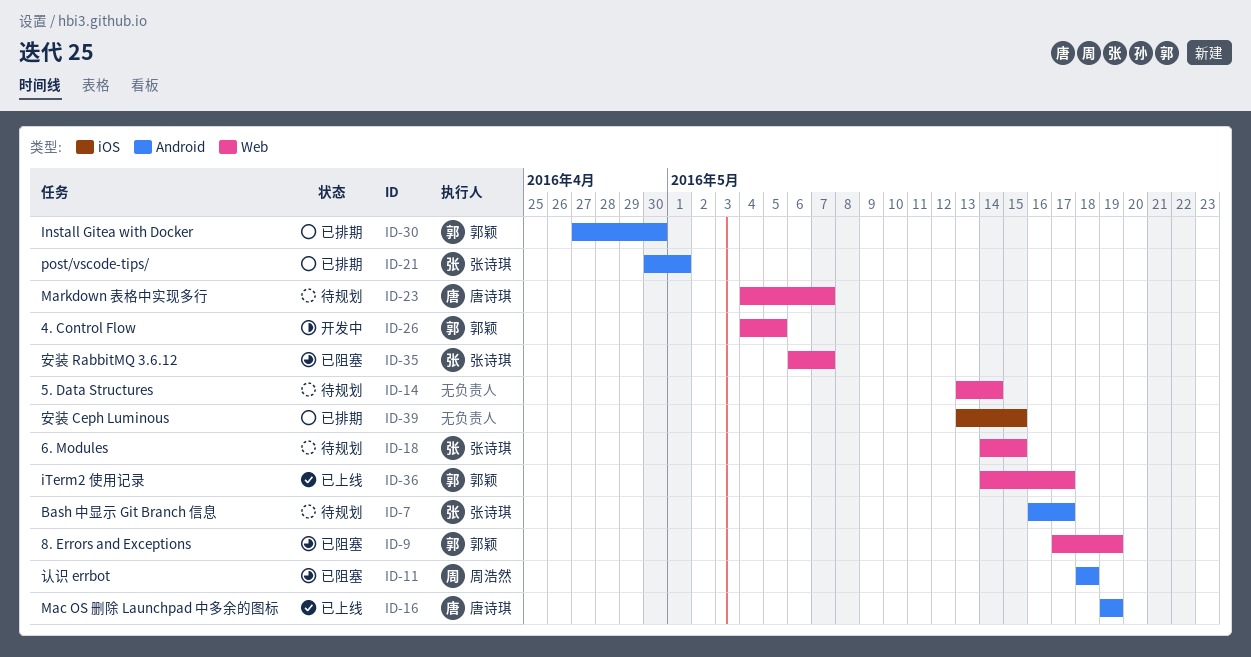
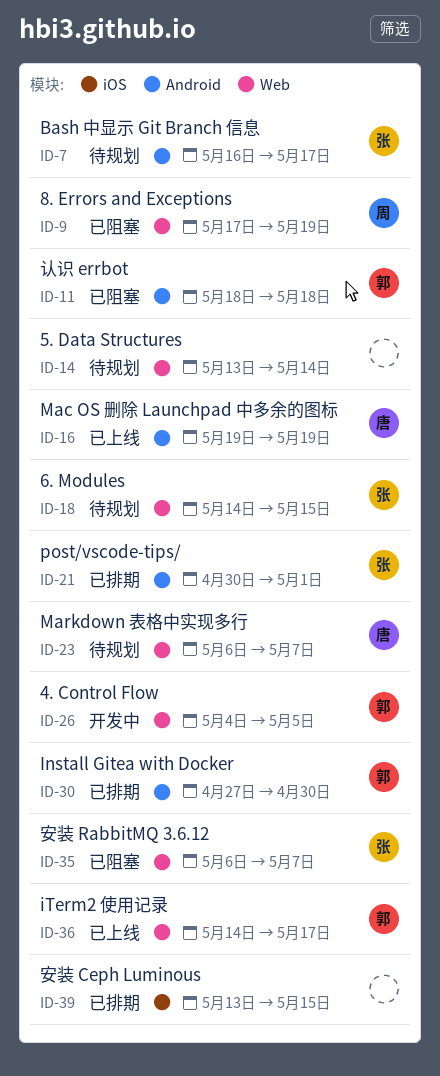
ID-9, owner: 郭颖 -> 周浩然
ID-11, owner: 周浩然 -> 郭颖
ID-23, start: May 4 -> May 6

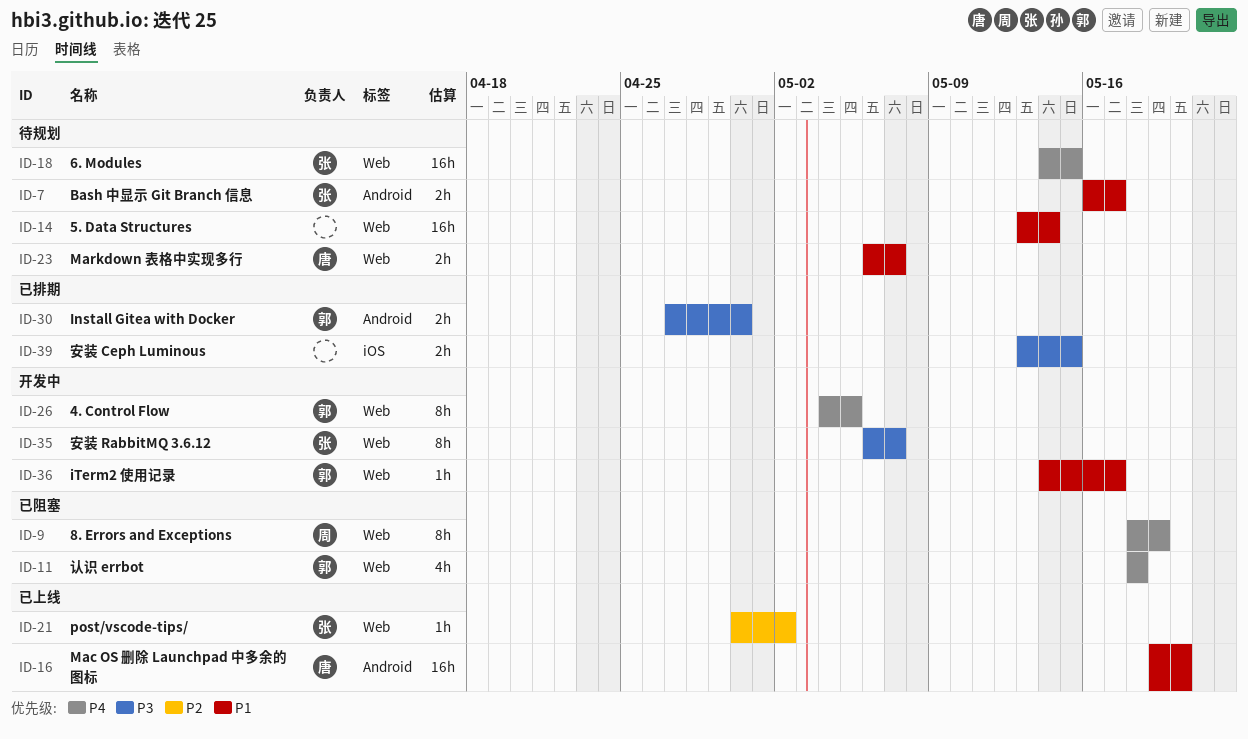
ID-9, start: May 17 -> May 18
ID-11, label: Android -> Web
ID-16, due: May 19 -> May 20
ID-21, status: 已排期 -> 已上线
ID-21, label: Android -> Web
ID-21, due: May 1 -> May 2
ID-35, status: 已阻塞 -> 开发中
ID-36, status: 已上线 -> 开发中

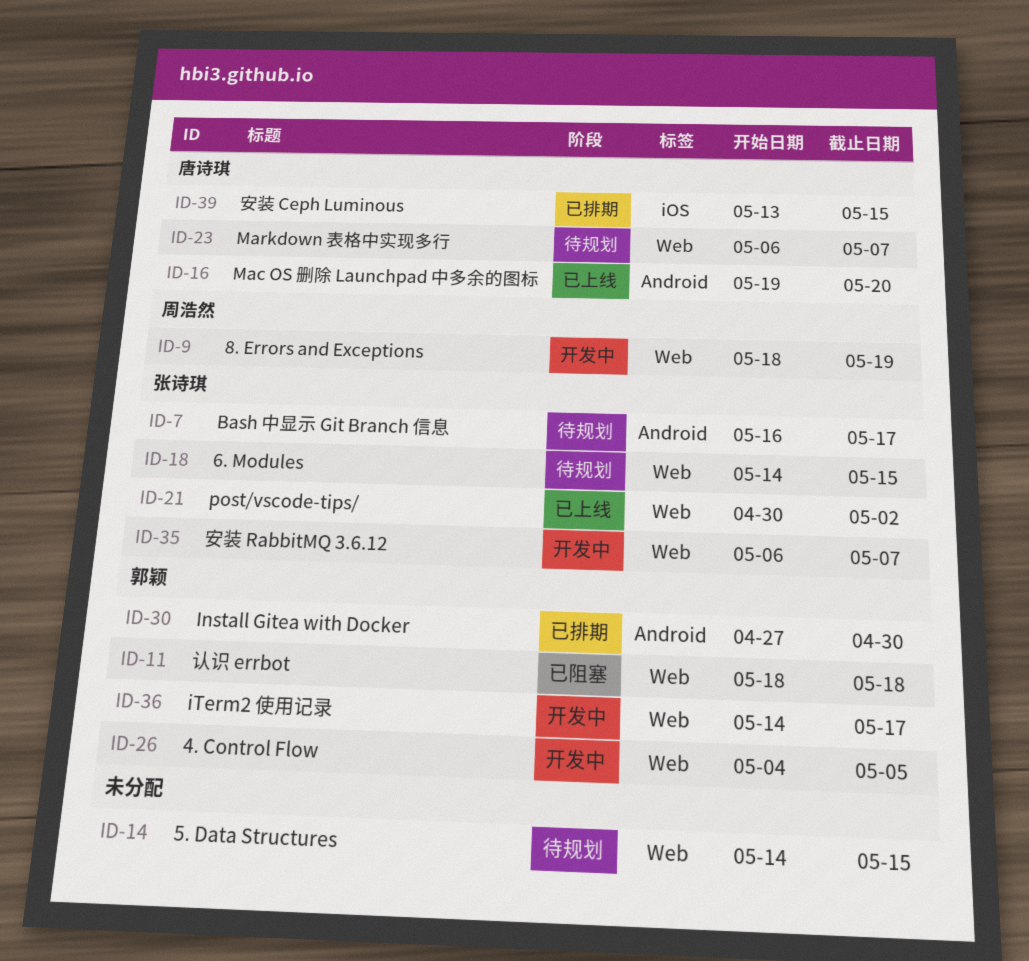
ID-9, status: 已阻塞 -> 开发中
ID-14, start: May 13 -> May 14
ID-14, due: May 14 -> May 15
ID-39, owner: none -> 唐诗琪

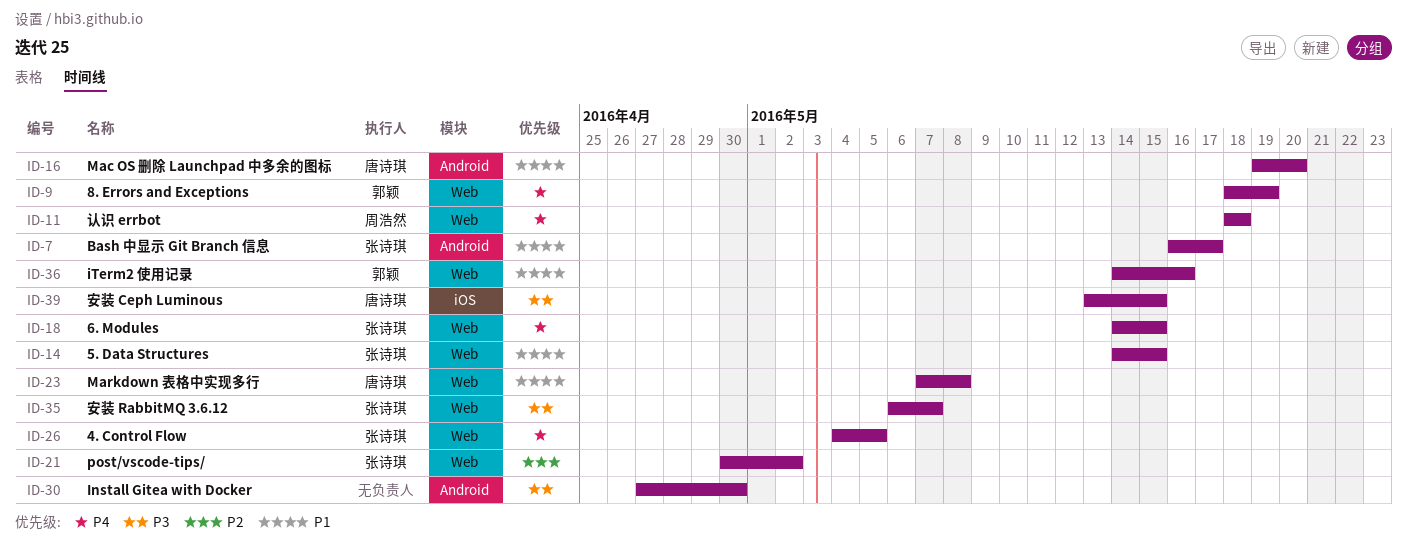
ID-9, owner: 周浩然 -> 郭颖
ID-11, owner: 郭颖 -> 周浩然
ID-14, owner: none -> 张诗琪
ID-23, start: May 6 -> May 7
ID-23, due: May 7 -> May 8
ID-26, owner: 郭颖 -> 张诗琪
ID-30, owner: 郭颖 -> none
ID-36, due: May 17 -> May 16

